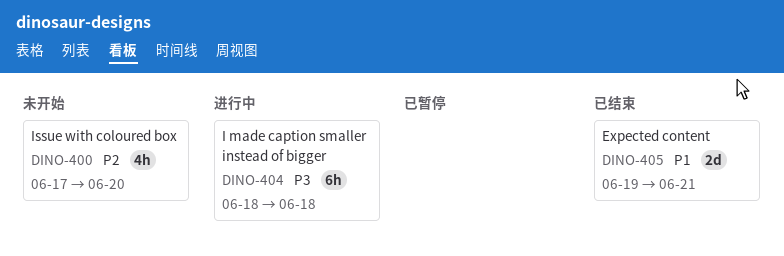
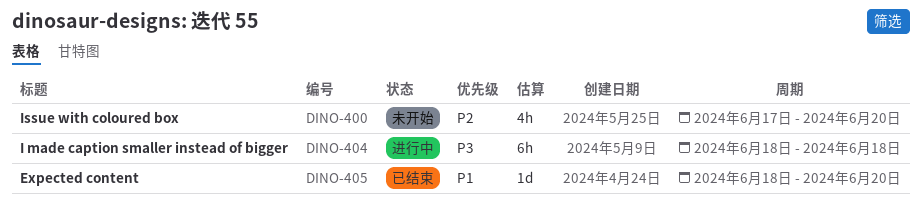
DINO-405, estimate: 2d -> 1d
DINO-405, start: Jun 19 -> Jun 18
DINO-405, due: Jun 21 -> Jun 20

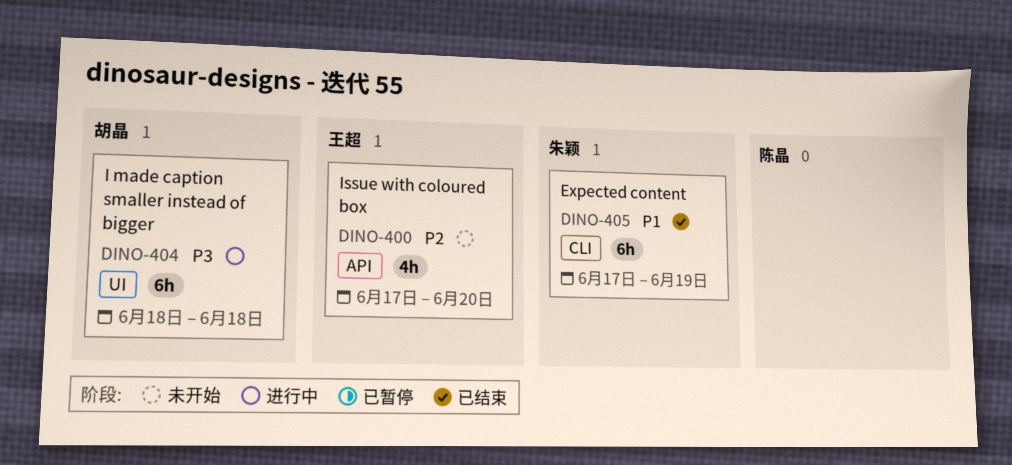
DINO-405, estimate: 1d -> 6h
DINO-405, start: Jun 18 -> Jun 17
DINO-405, due: Jun 20 -> Jun 19

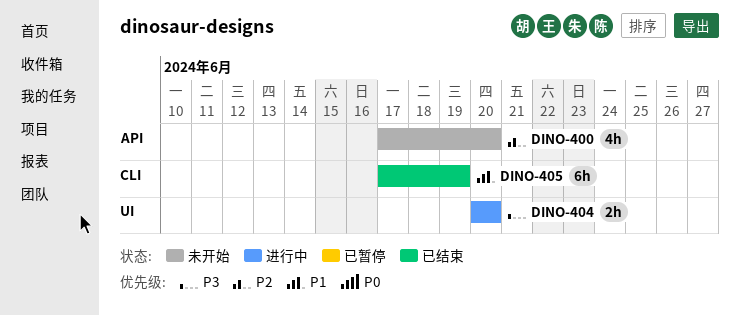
DINO-404, estimate: 6h -> 2h
DINO-404, start: Jun 18 -> Jun 20
DINO-404, due: Jun 18 -> Jun 20

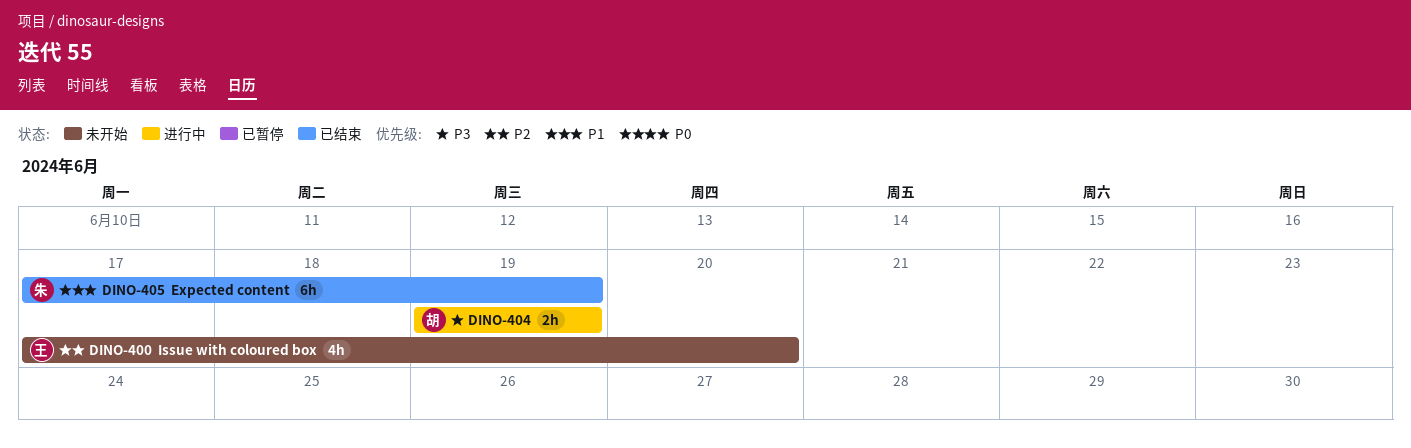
DINO-404, start: Jun 20 -> Jun 19
DINO-404, due: Jun 20 -> Jun 19

